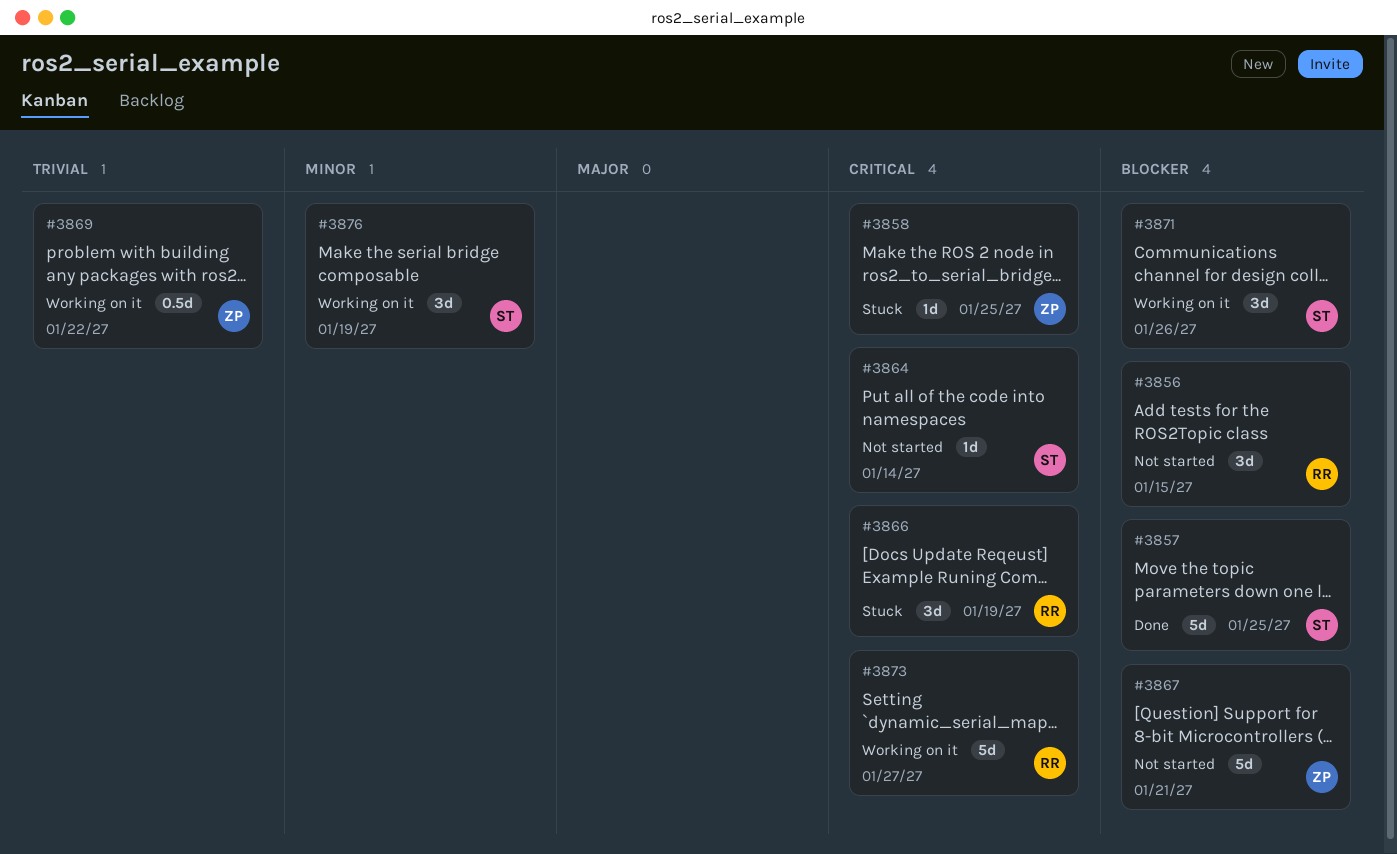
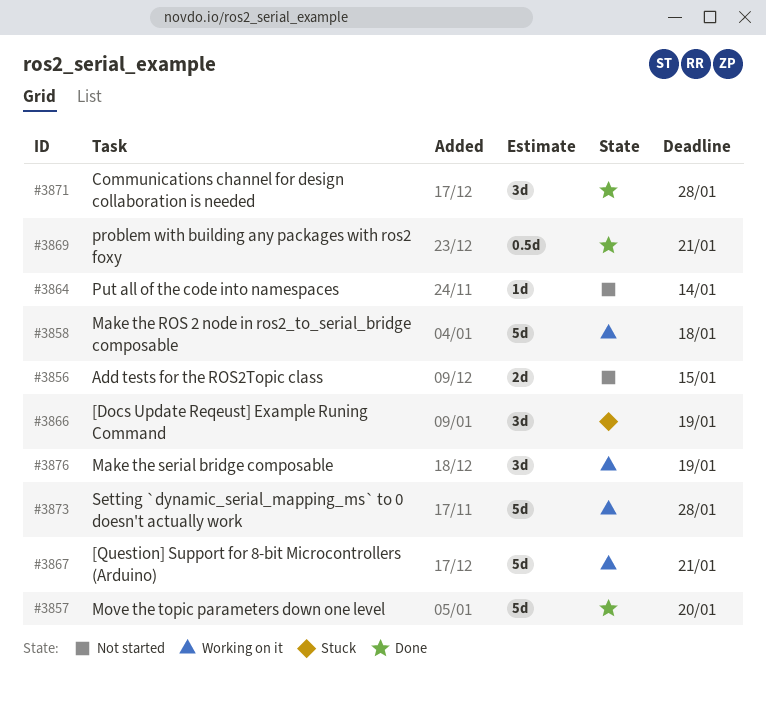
#3856, estimate: 3d -> 2d
#3857, due: Jan 25 -> Jan 20
#3858, status: Stuck -> Working on it
#3858, estimate: 1d -> 5d
#3858, due: Jan 25 -> Jan 18
#3867, status: Not started -> Working on it
#3869, status: Working on it -> Done
#3869, due: Jan 22 -> Jan 21
#3871, status: Working on it -> Done
#3871, due: Jan 26 -> Jan 28
#3873, due: Jan 27 -> Jan 28

